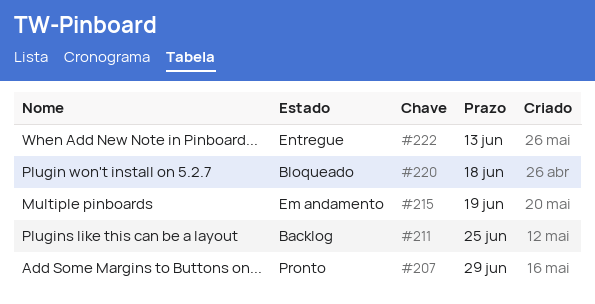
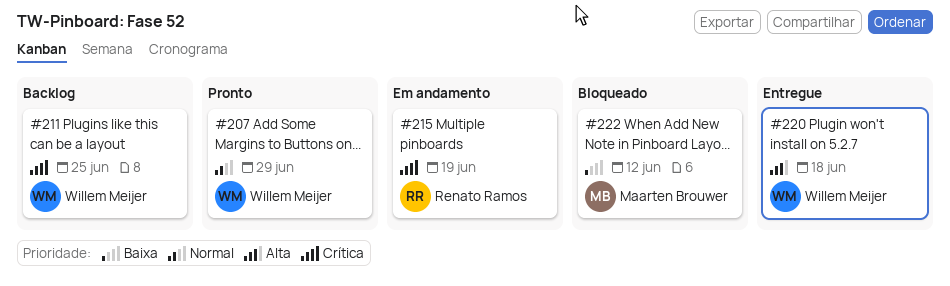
#220, status: Bloqueado -> Entregue
#222, status: Entregue -> Bloqueado
#222, due: Jun 13 -> Jun 12

